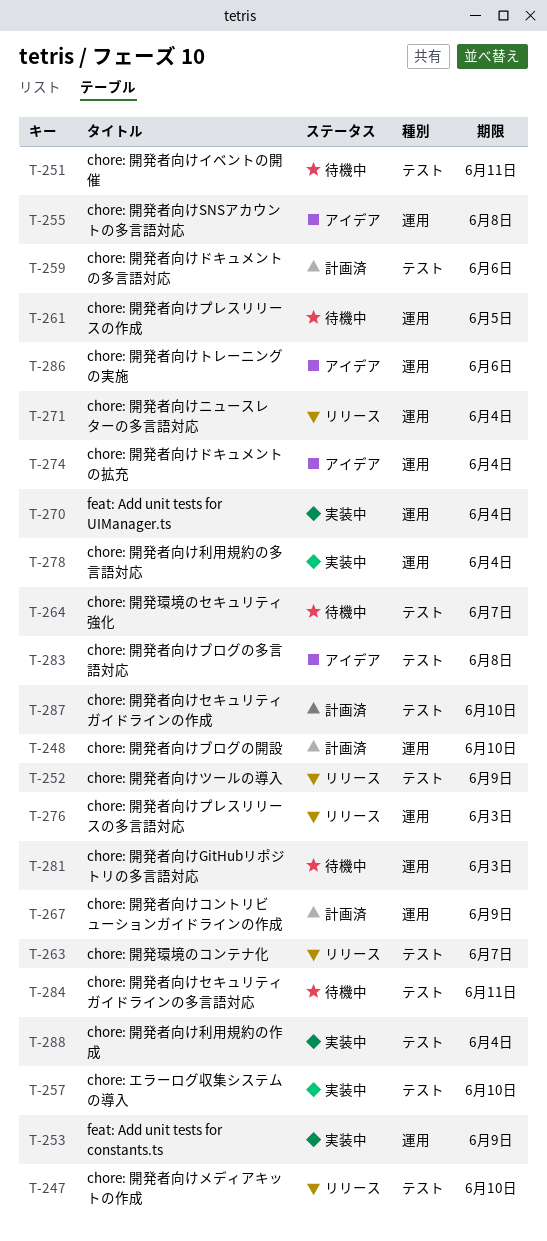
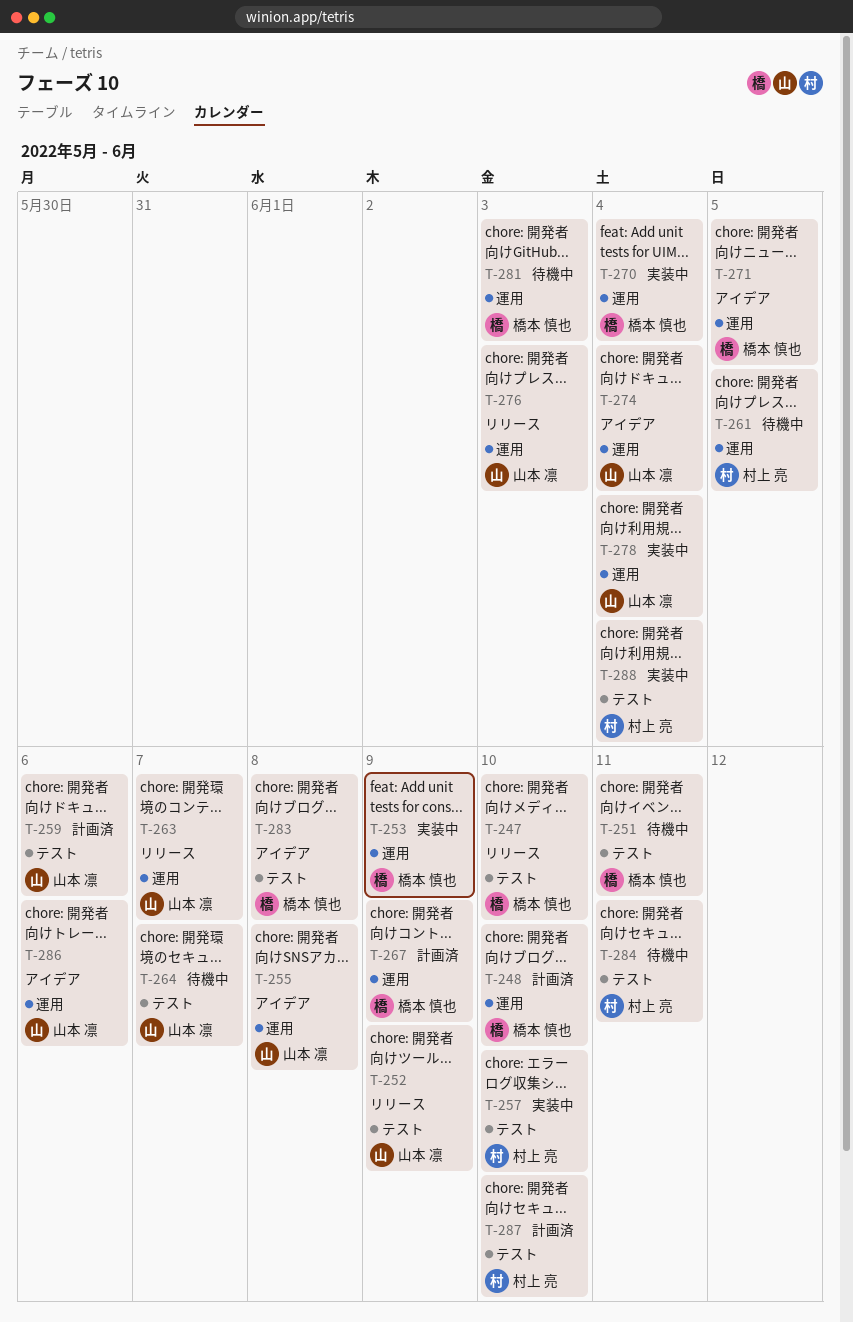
T-263, label: テスト -> 運用
T-271, status: リリース -> アイデア
T-271, due: Jun 4 -> Jun 5

